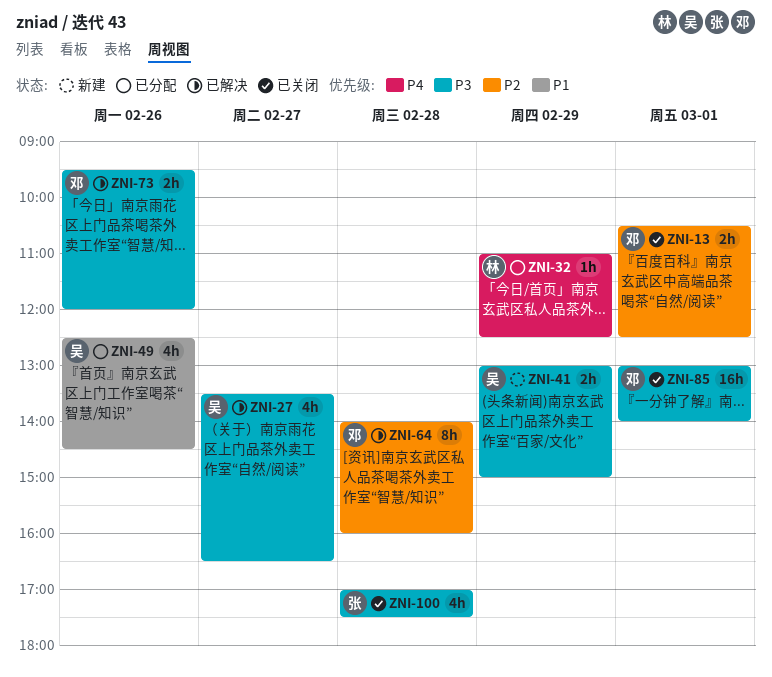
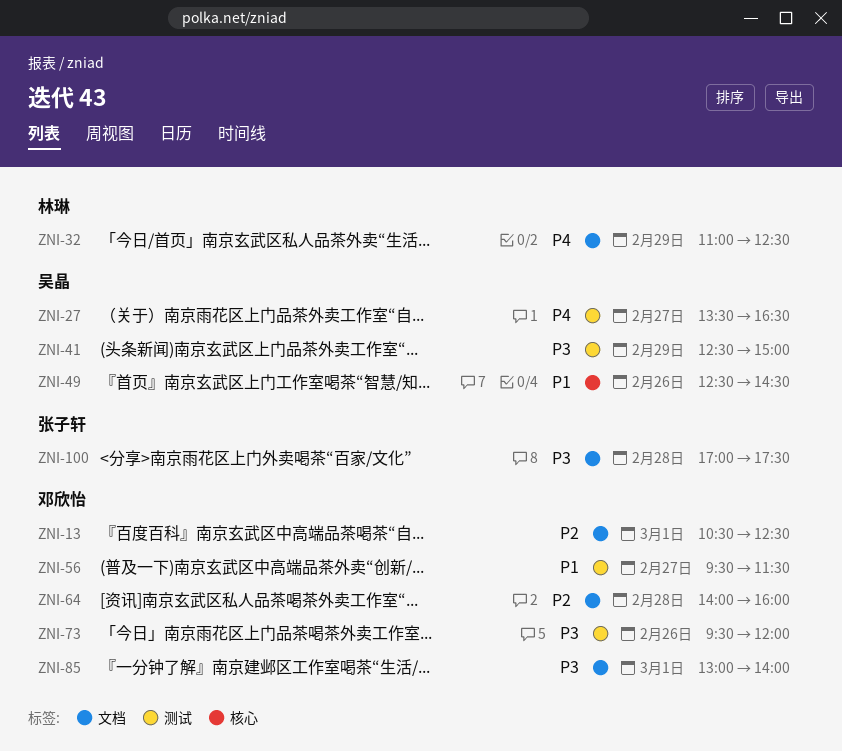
ZNI-27, priority: P3 -> P4
ZNI-41, begins: 13:00 -> 12:30
ZNI-56: none -> present

